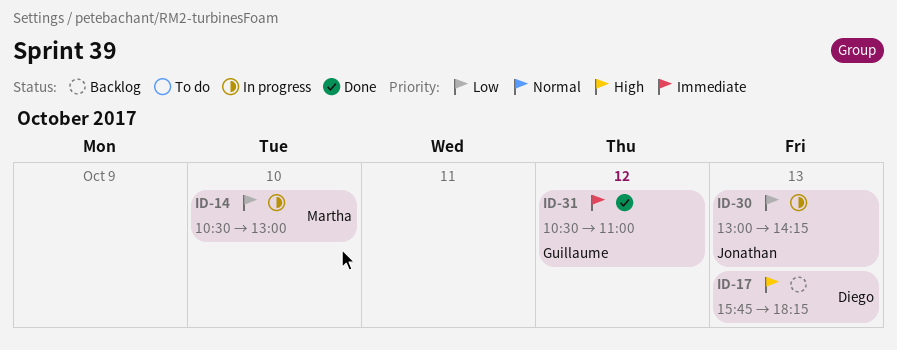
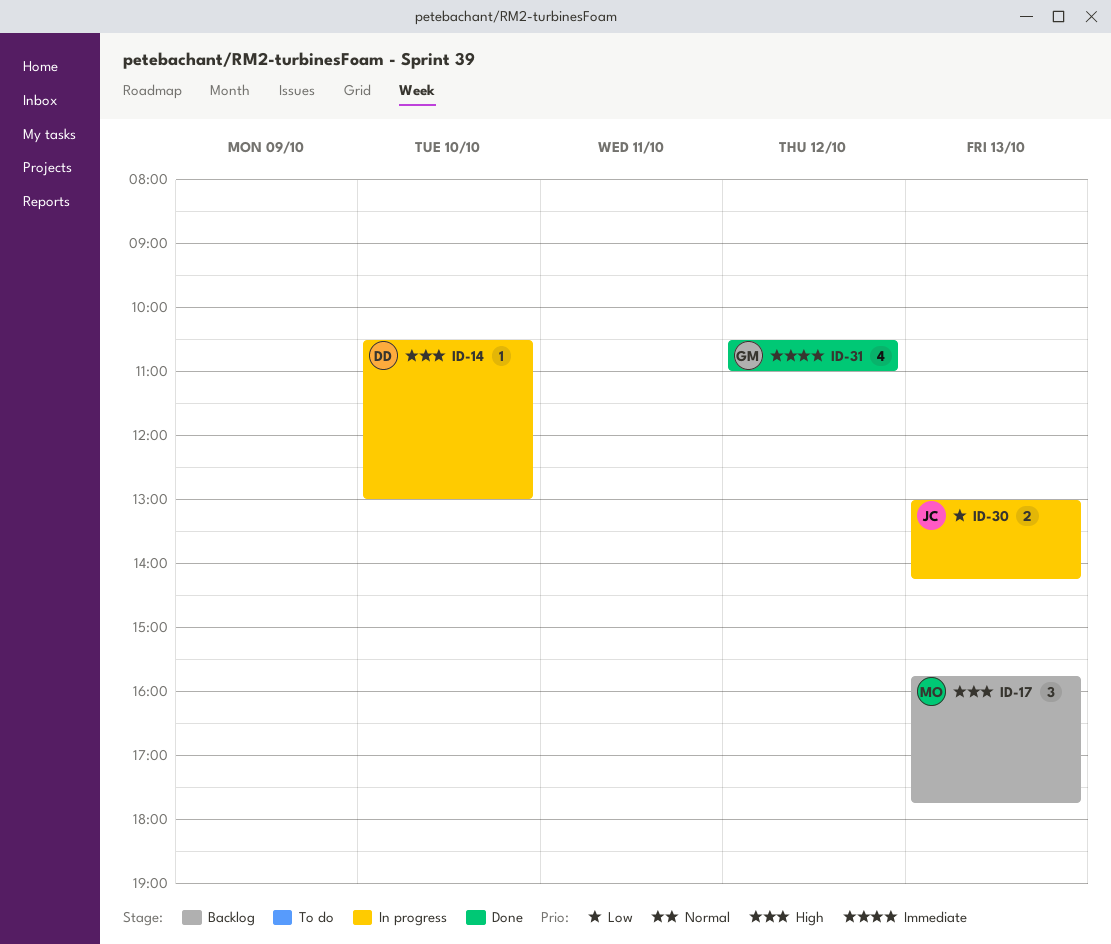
ID-14, owner: Martha -> Diego
ID-14, priority: Low -> High
ID-17, owner: Diego -> Martha
ID-17, ends: 18:15 -> 17:45

